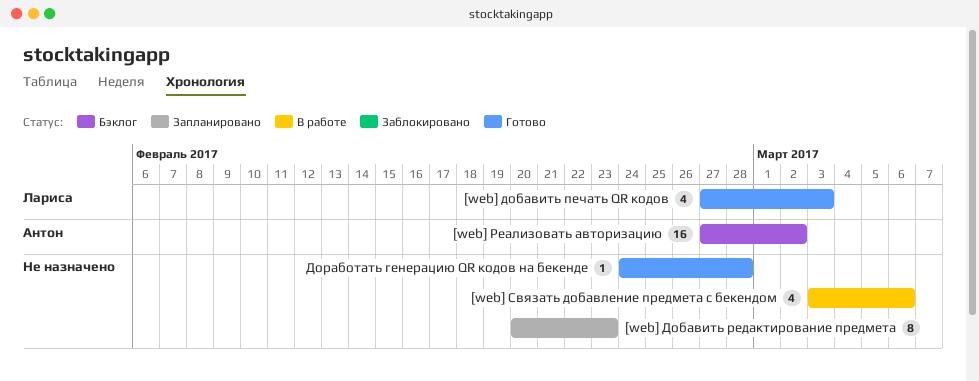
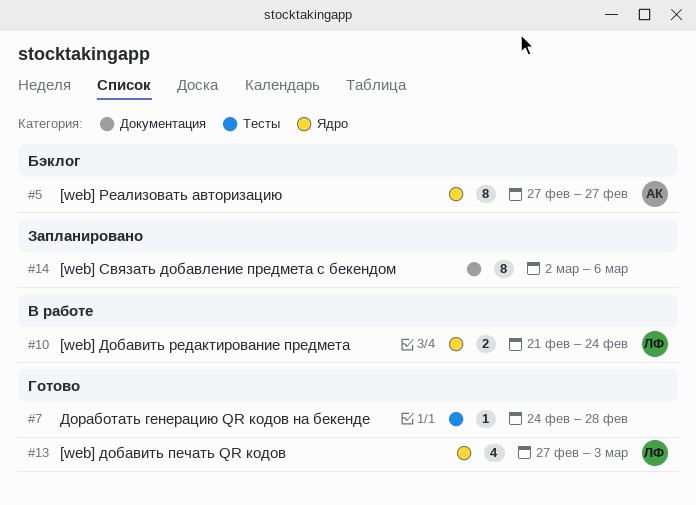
[web] Добавить редактирование предмета, status: Запланировано -> В работе
[web] Добавить редактирование предмета, owner: none -> Лариса
[web] Добавить редактирование предмета, estimate: 8 -> 2
[web] Добавить редактирование предмета, start: Feb 20 -> Feb 21
[web] Добавить редактирование предмета, due: Feb 23 -> Feb 24
[web] Реализовать авторизацию, estimate: 16 -> 8
[web] Реализовать авторизацию, due: Mar 2 -> Feb 27
[web] Связать добавление предмета с бекендом, status: В работе -> Запланировано
[web] Связать добавление предмета с бекендом, estimate: 4 -> 8
[web] Связать добавление предмета с бекендом, start: Mar 3 -> Mar 2

